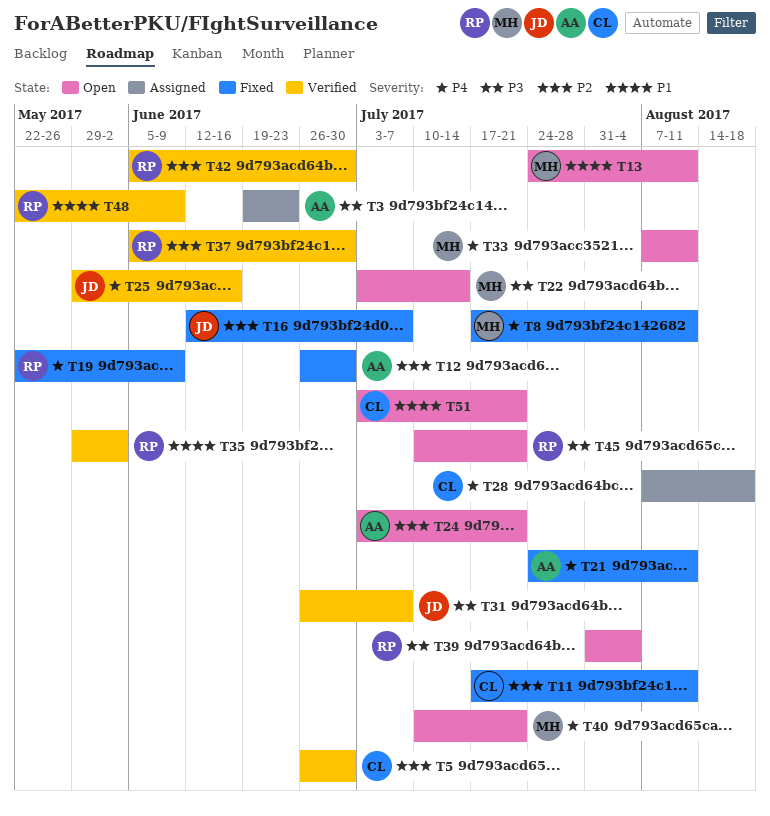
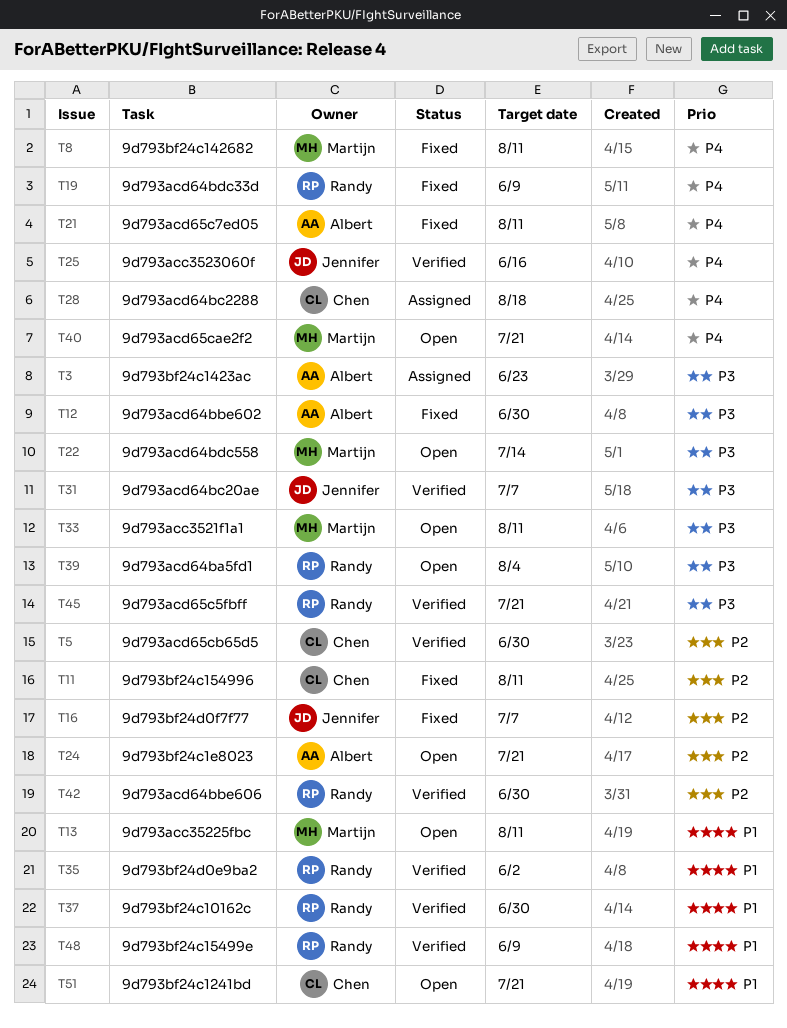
T12, priority: P2 -> P3
T33, priority: P4 -> P3
T37, priority: P2 -> P1
T45, status: Open -> Verified

